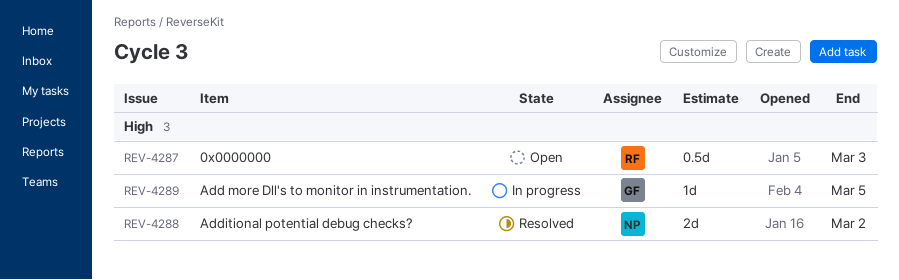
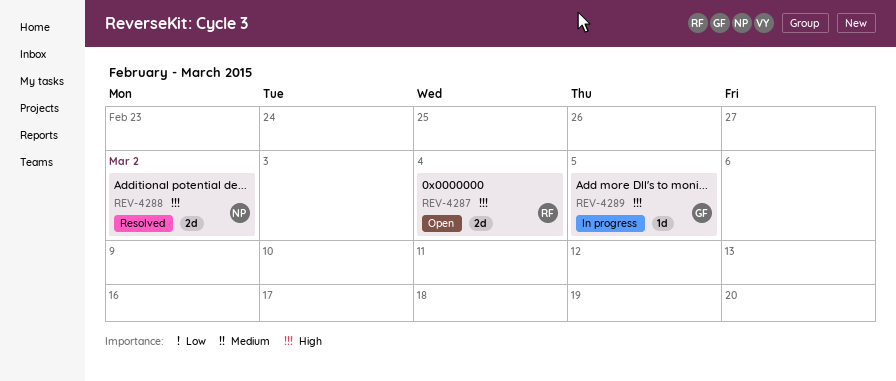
REV-4287, estimate: 0.5d -> 2d
REV-4287, due: Mar 3 -> Mar 4

